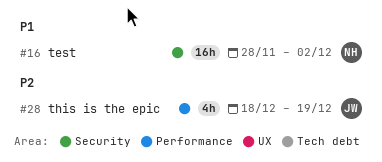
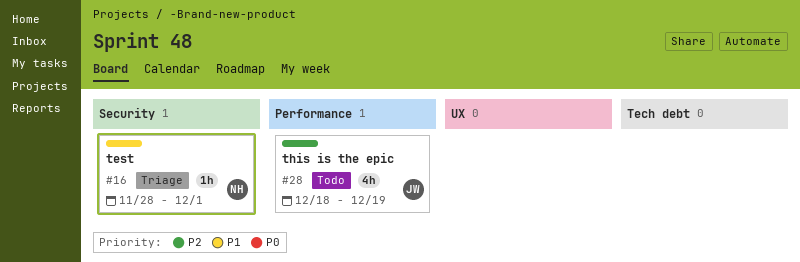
#16, estimate: 16h -> 1h
#16, due: Dec 2 -> Dec 1

